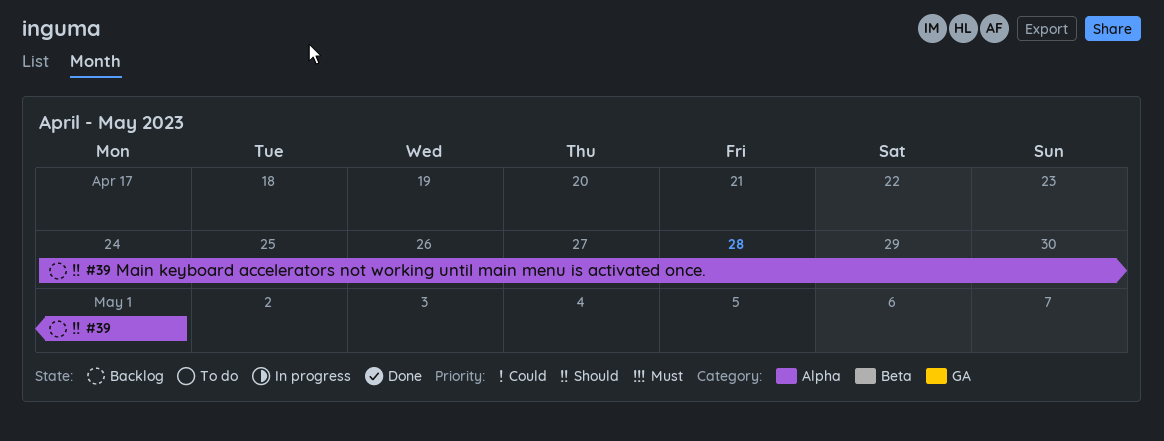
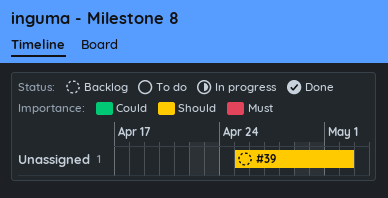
#39, start: Apr 24 -> Apr 25
#39, due: May 1 -> May 2

